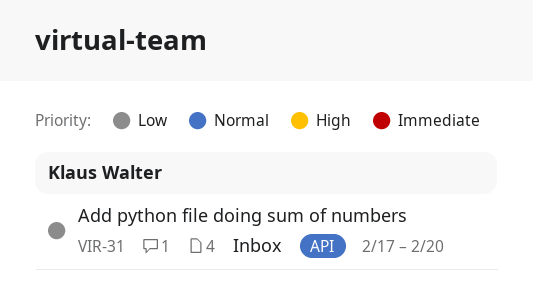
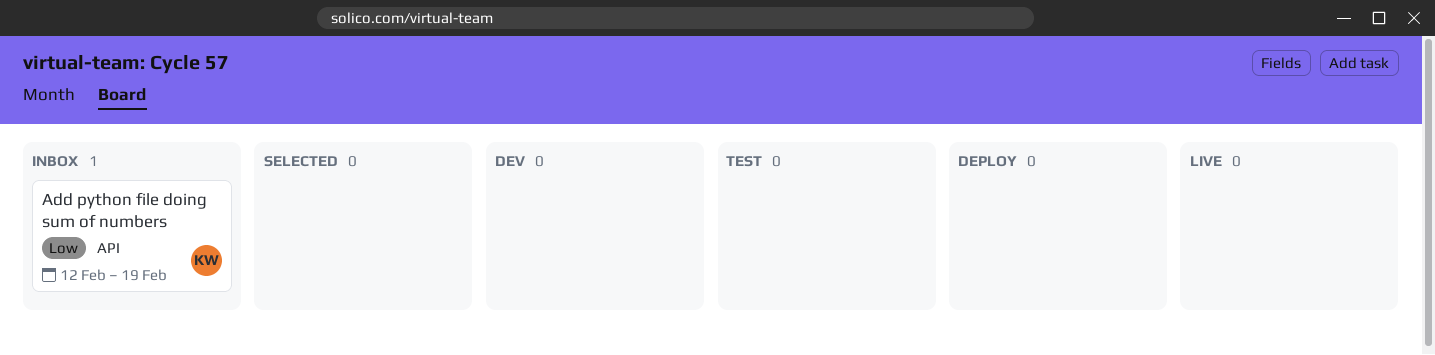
Add python file doing sum of numbers, start: Feb 17 -> Feb 12
Add python file doing sum of numbers, due: Feb 20 -> Feb 19

